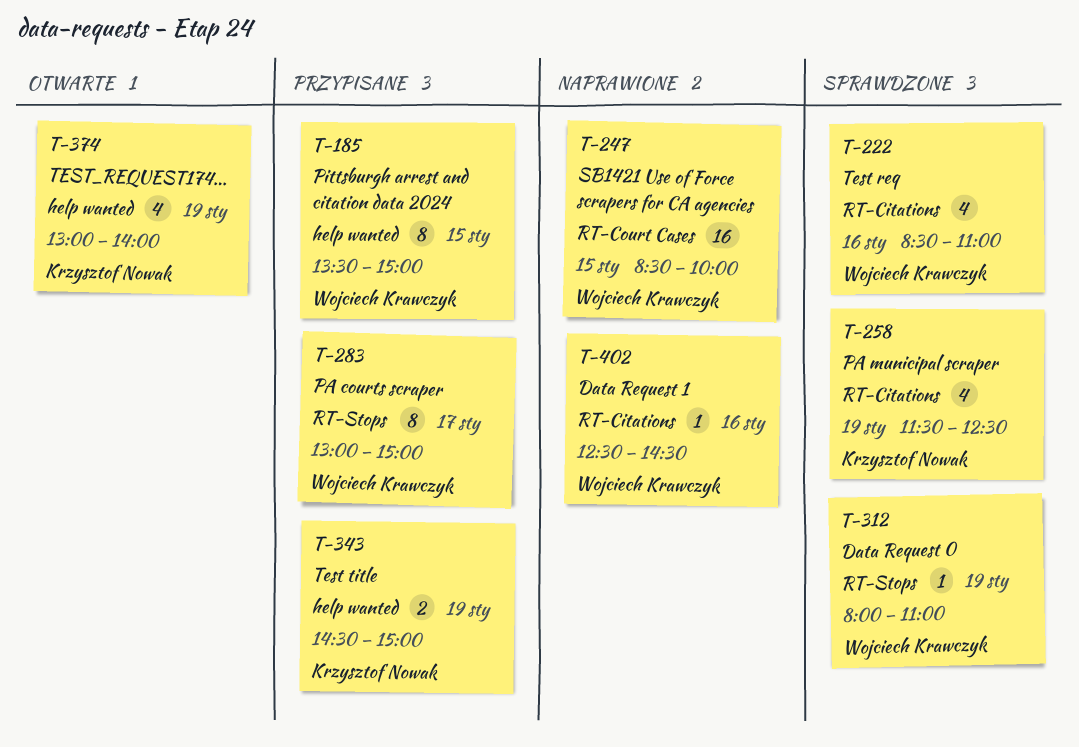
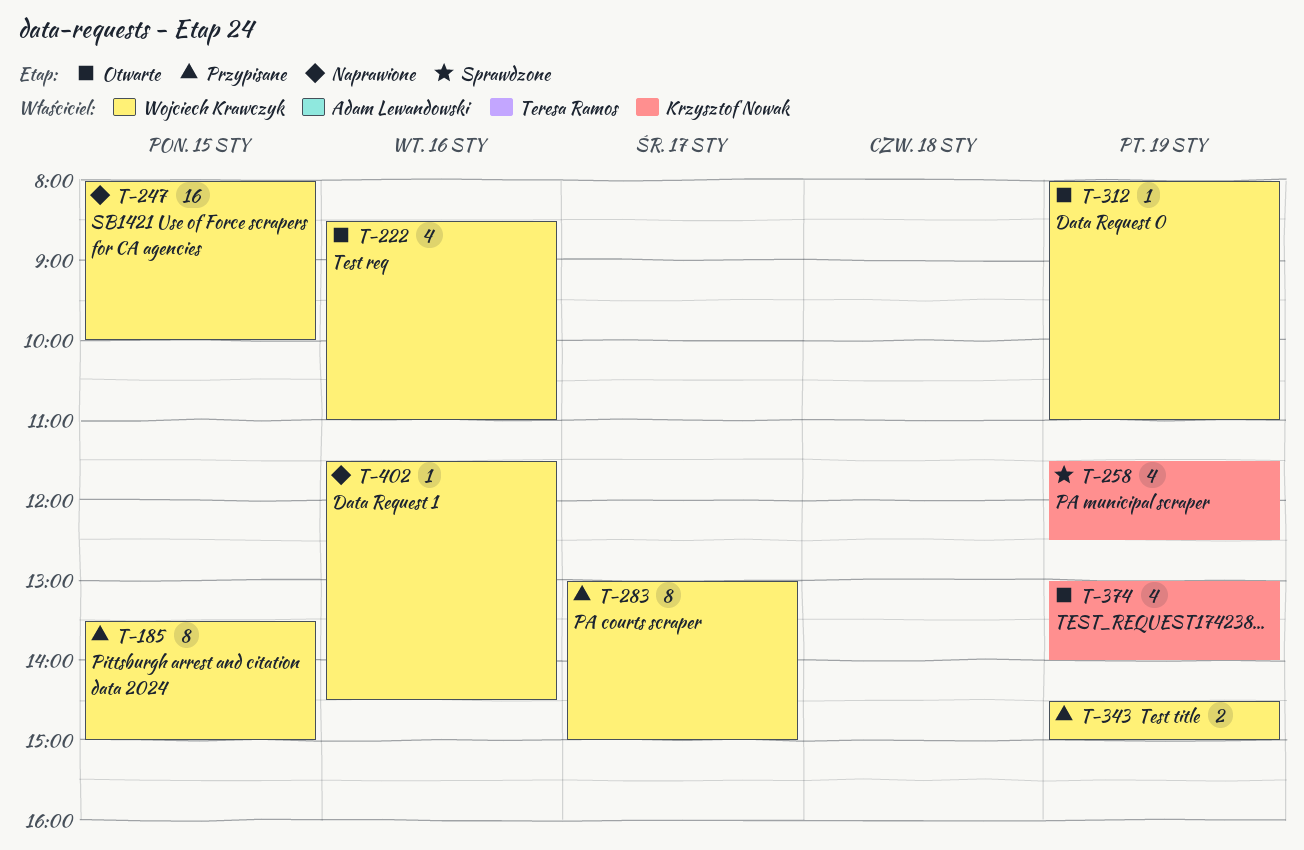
T-222, status: Sprawdzone -> Otwarte
T-247, begins: 08:30 -> 08:00
T-312, status: Sprawdzone -> Otwarte
T-343, owner: Krzysztof Nowak -> Wojciech Krawczyk
T-402, begins: 12:30 -> 11:30

